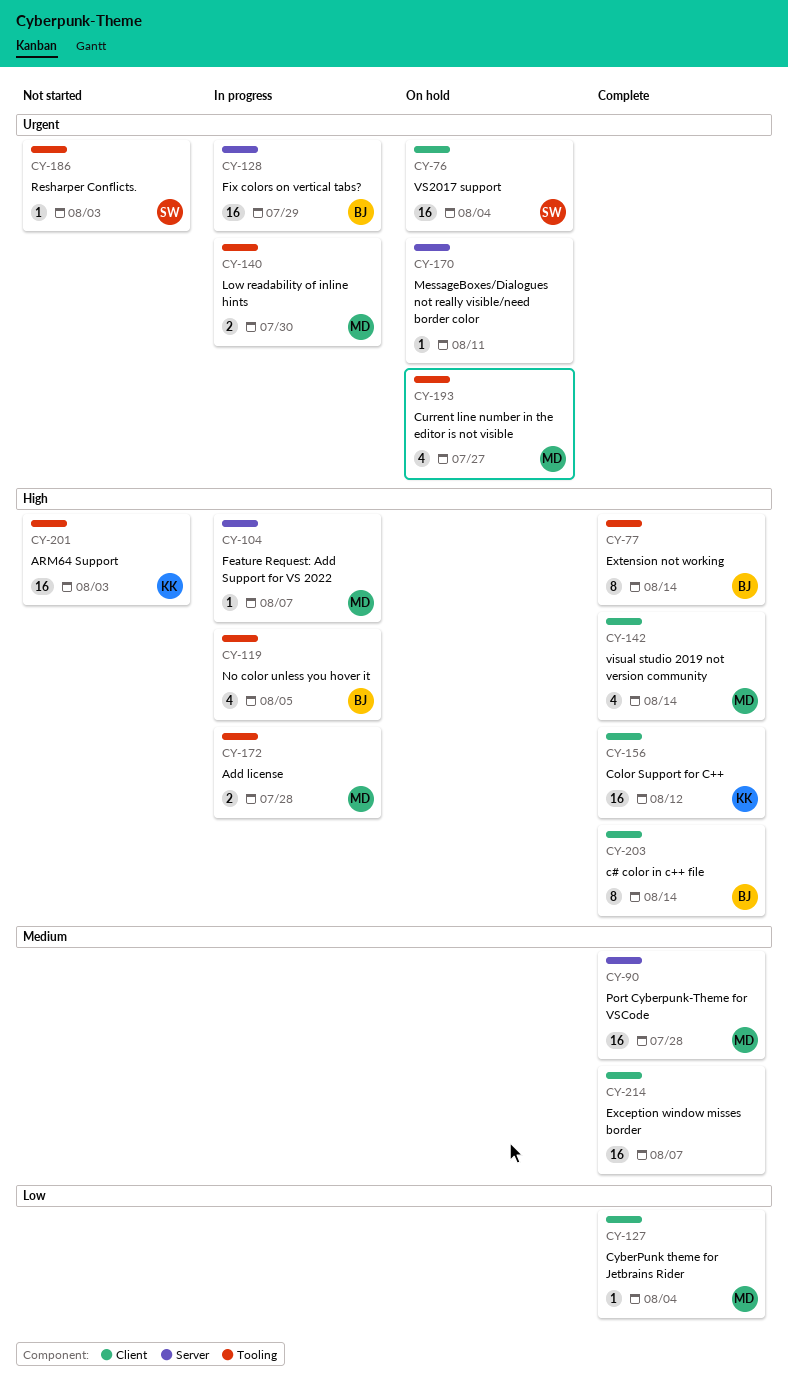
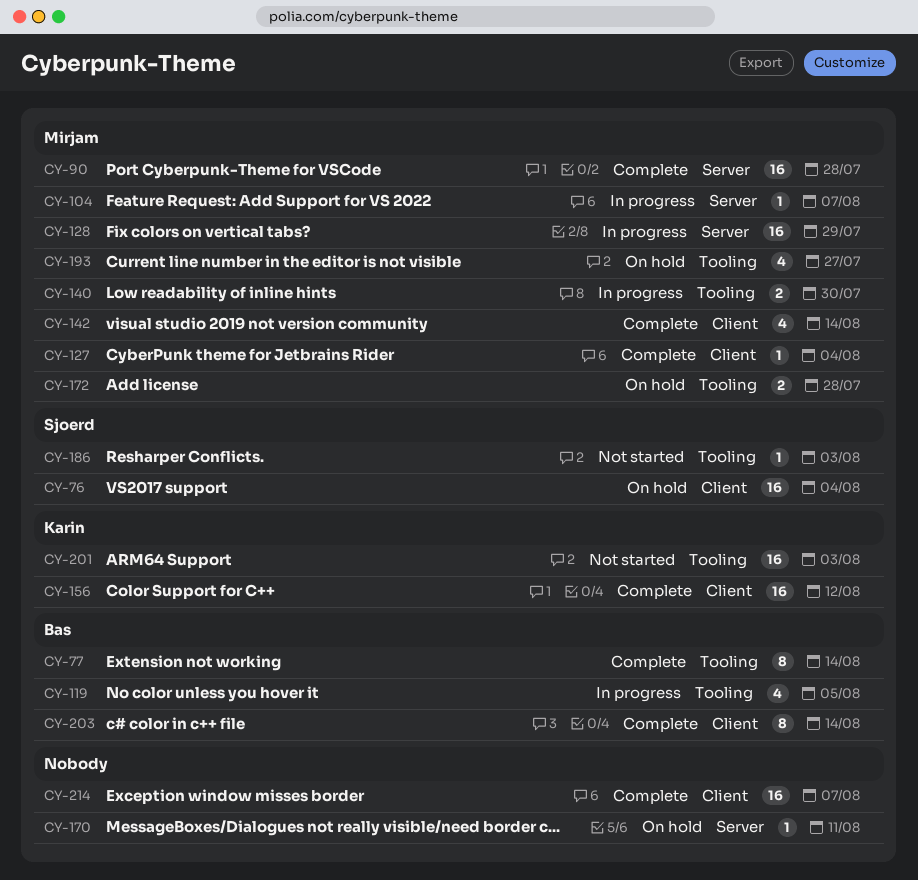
CY-128, owner: Bas -> Mirjam
CY-172, status: In progress -> On hold

